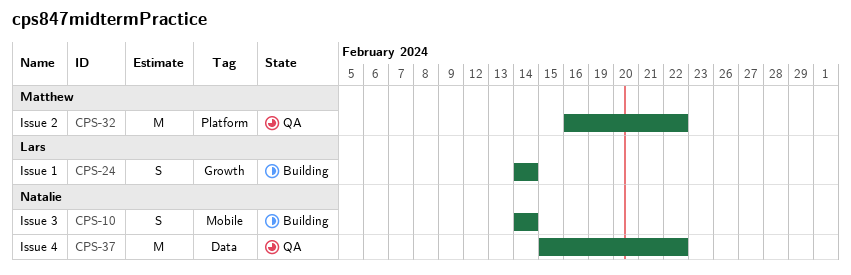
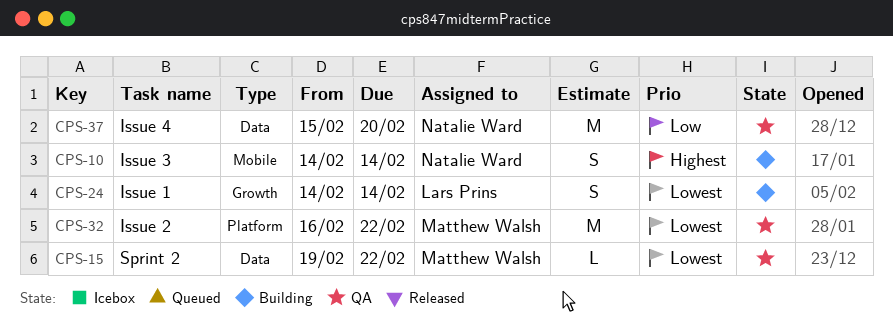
CPS-15: none -> present
CPS-37, due: Feb 22 -> Feb 20

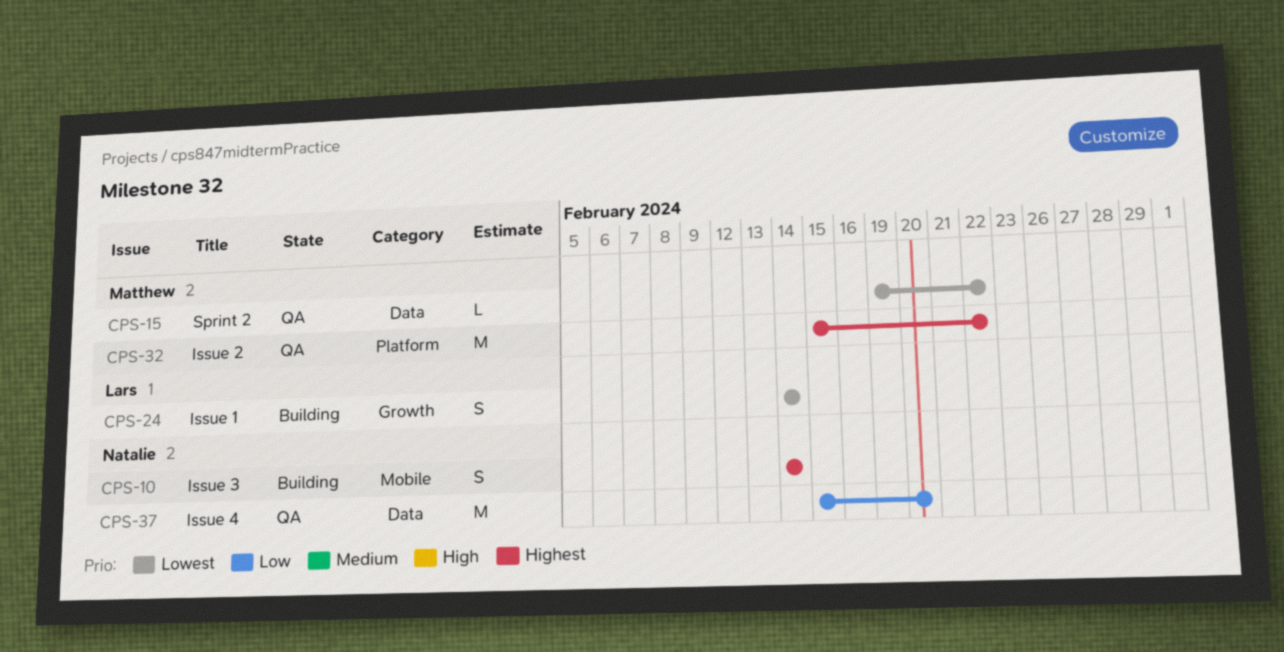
CPS-32, priority: Lowest -> Highest
CPS-32, start: Feb 16 -> Feb 15

